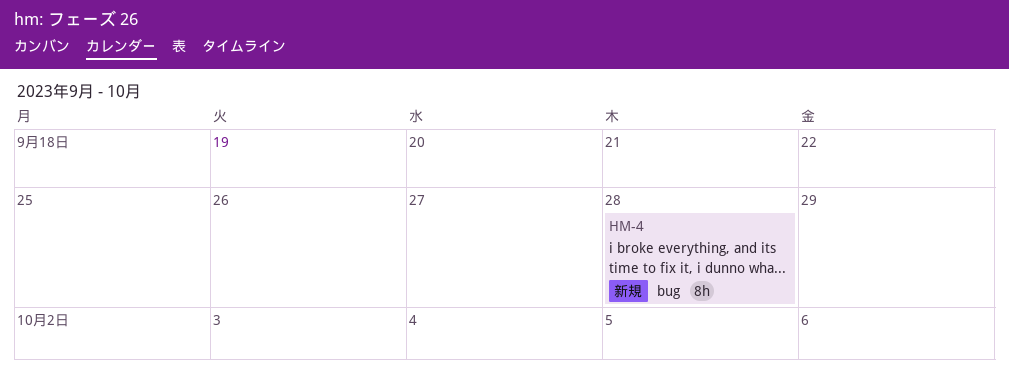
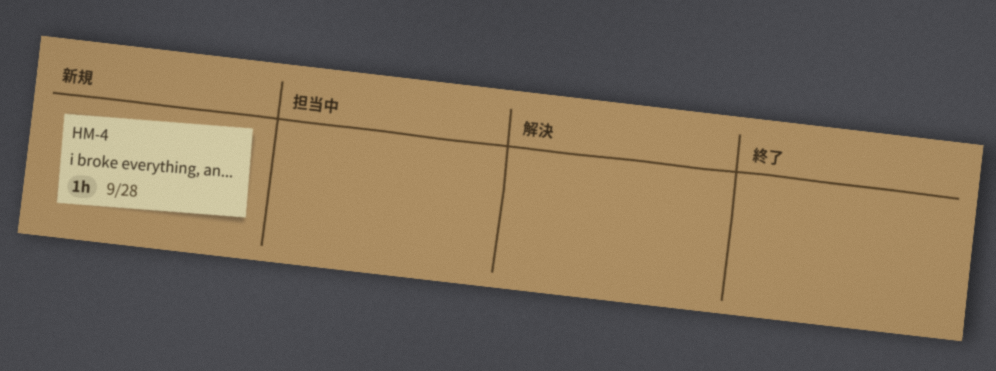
HM-4, estimate: 8h -> 1h

